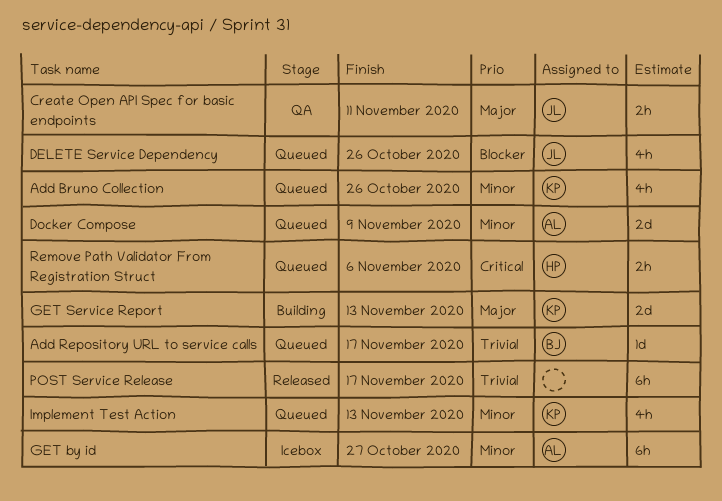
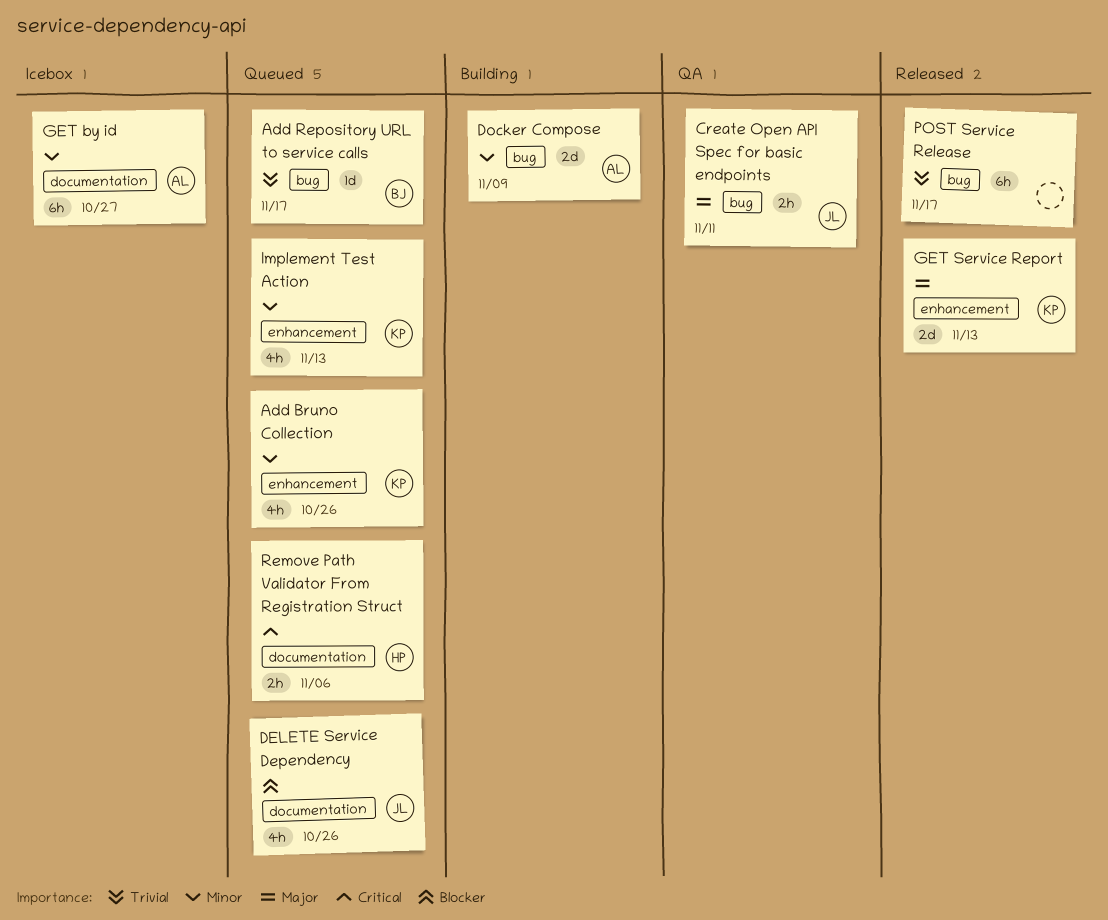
Docker Compose, status: Queued -> Building
GET Service Report, status: Building -> Released

